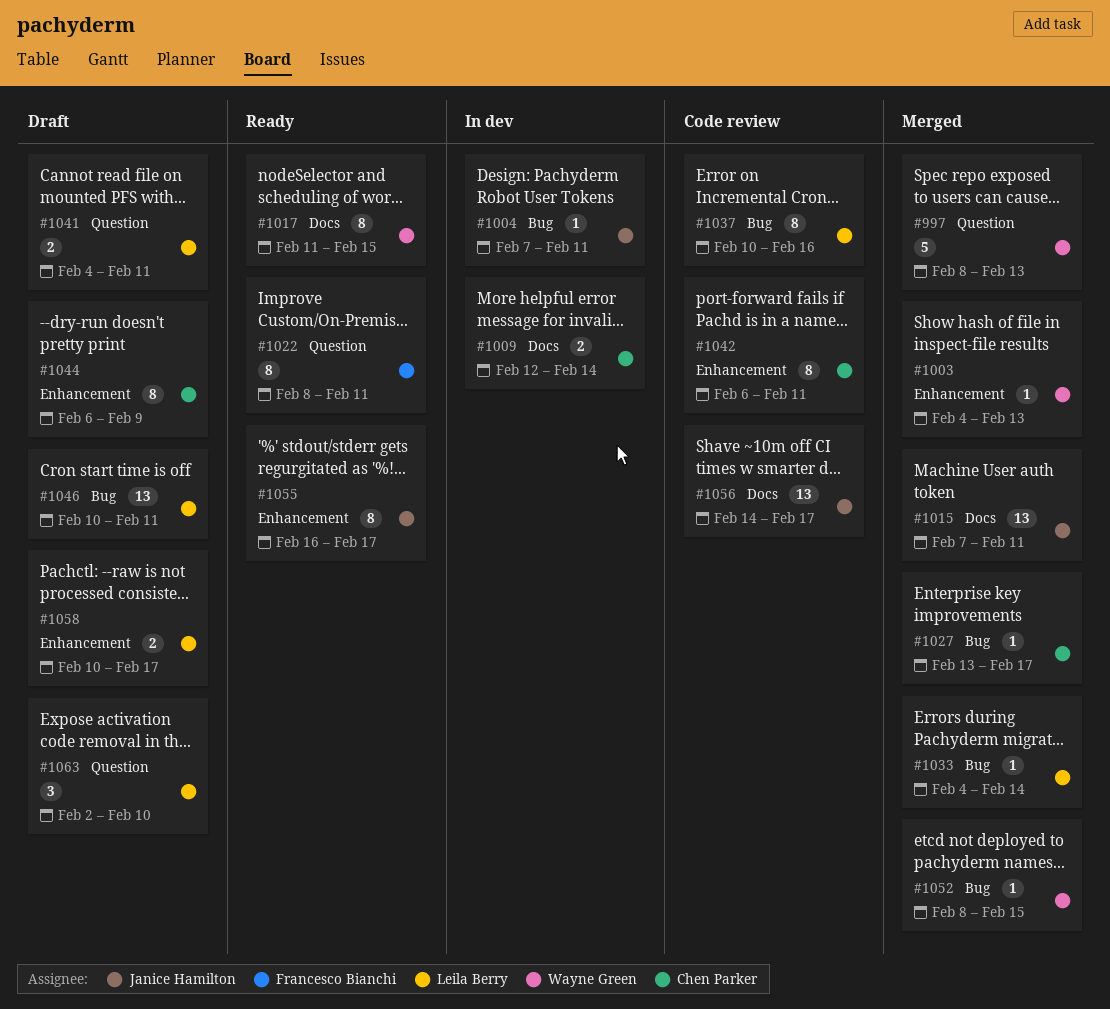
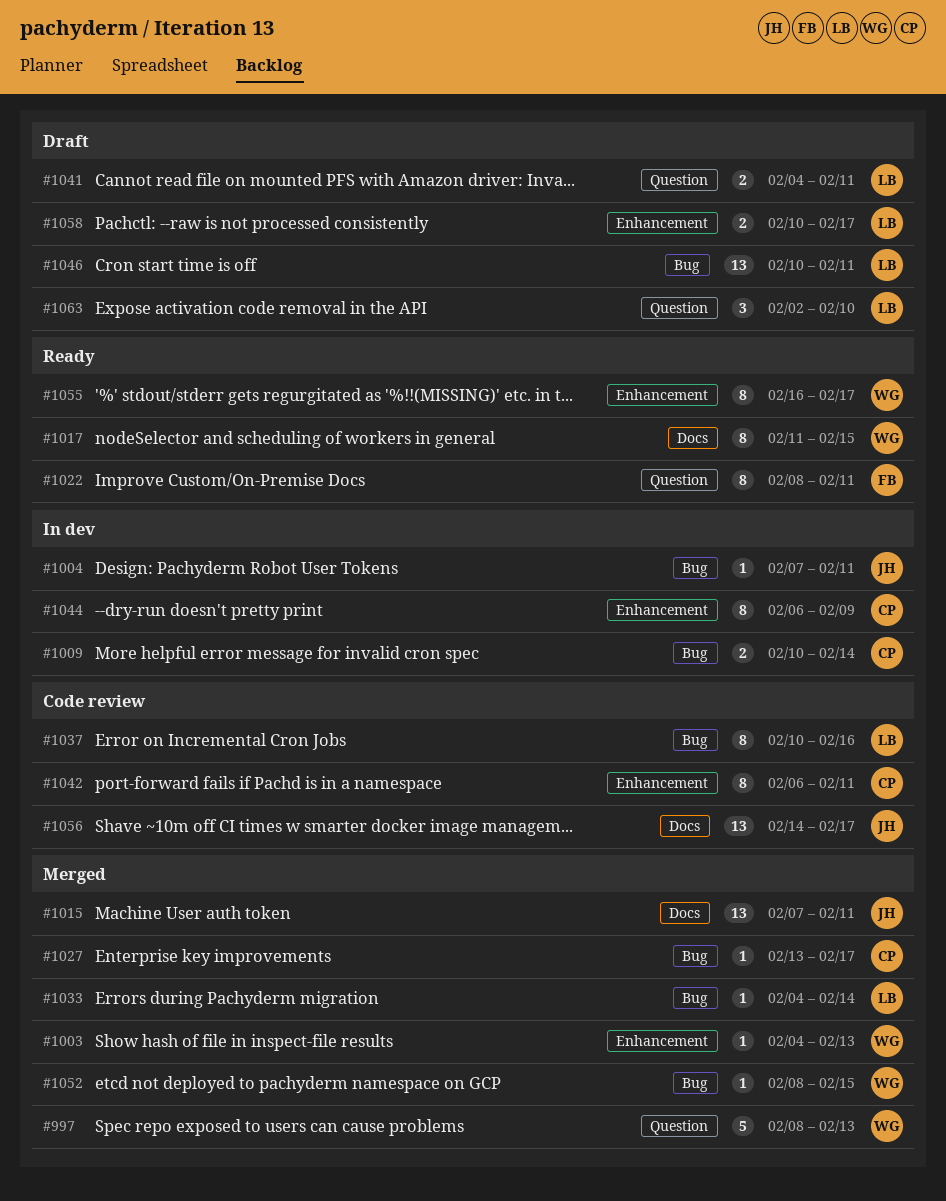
#1009, label: Docs -> Bug
#1009, start: Feb 12 -> Feb 10
#1044, status: Draft -> In dev
#1055, owner: Janice Hamilton -> Wayne Green

